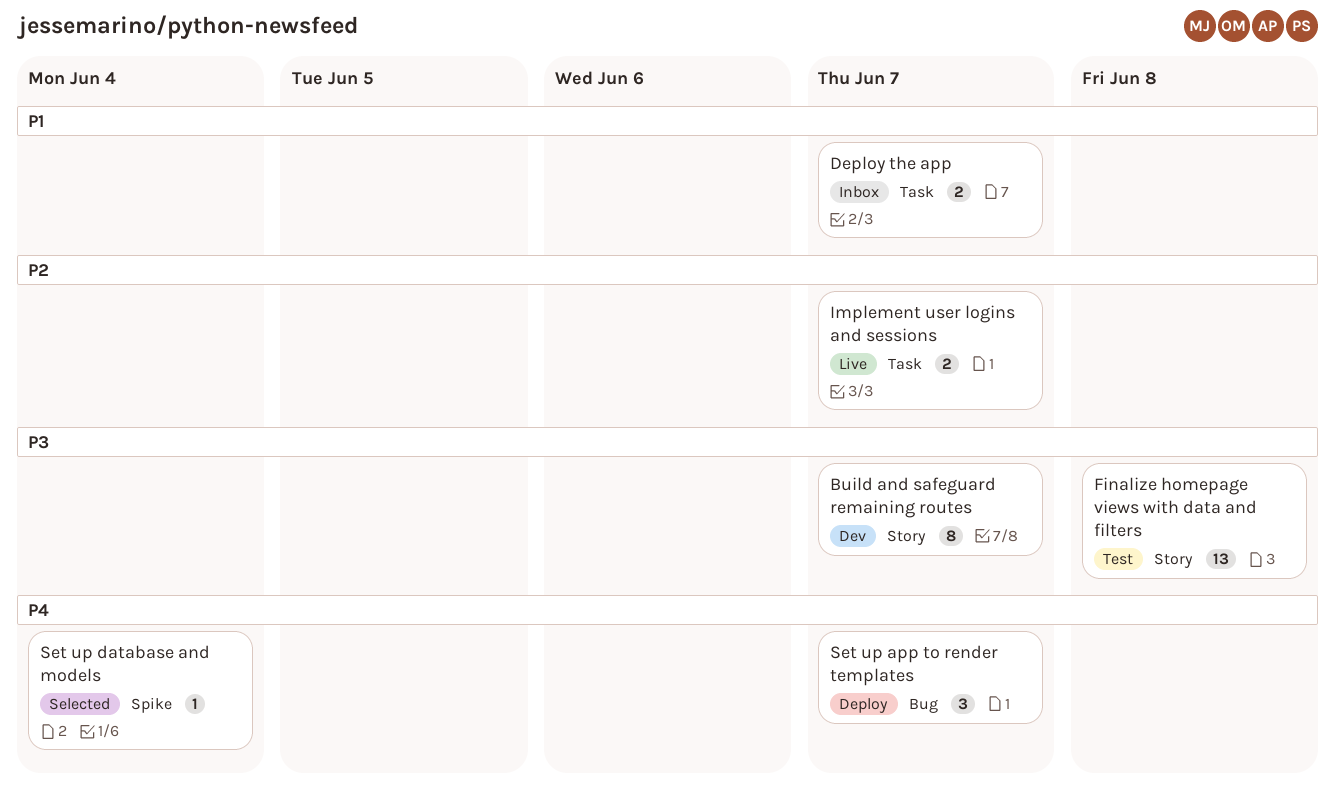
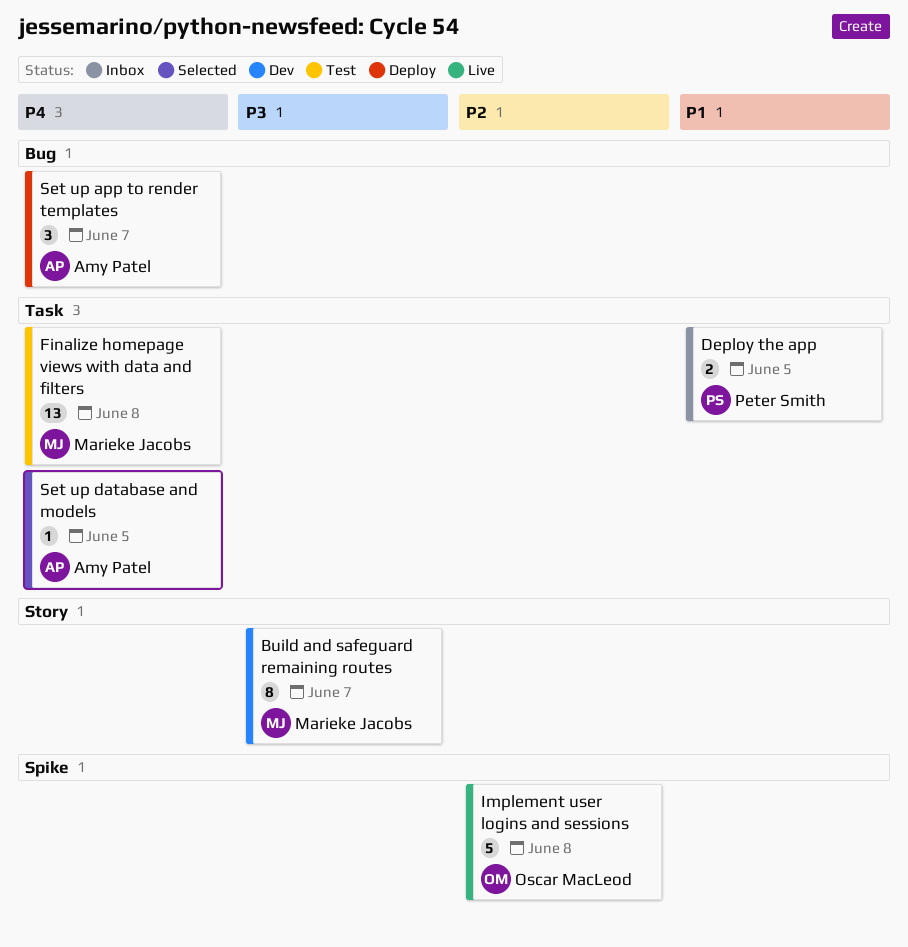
Deploy the app, due: Jun 7 -> Jun 5
Finalize homepage views with data and filters, priority: P3 -> P4
Finalize homepage views with data and filters, label: Story -> Task
Implement user logins and sessions, label: Task -> Spike
Implement user logins and sessions, estimate: 2 -> 5
Implement user logins and sessions, due: Jun 7 -> Jun 8
Set up database and models, label: Spike -> Task
Set up database and models, due: Jun 4 -> Jun 5

